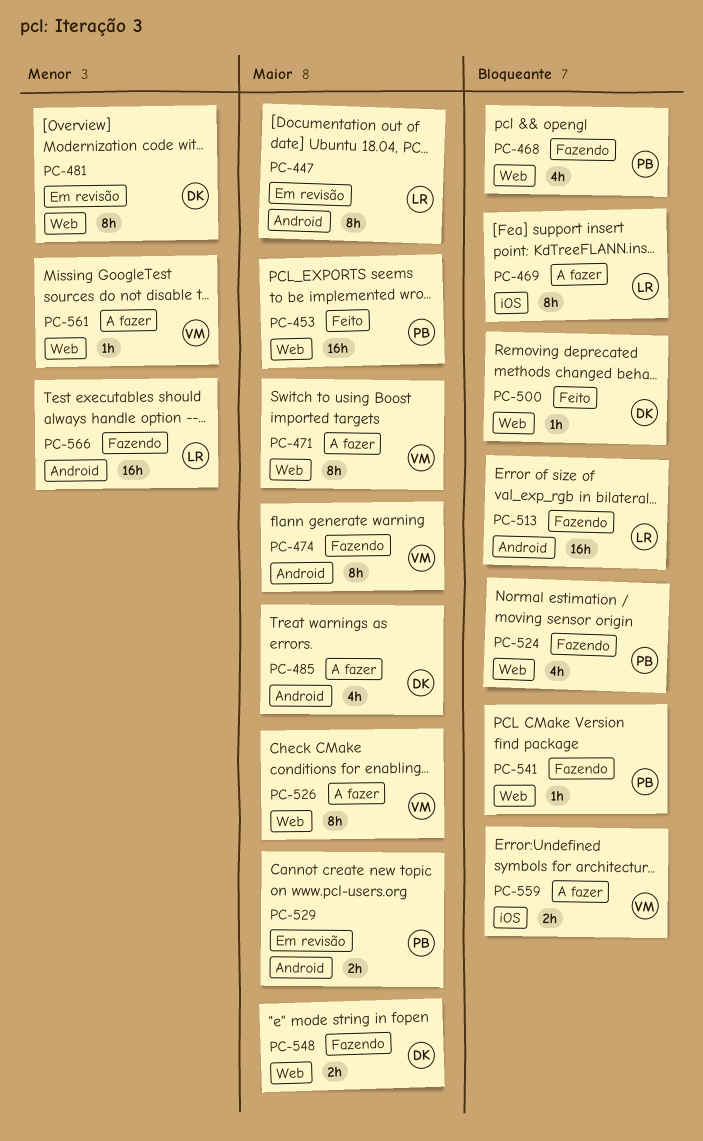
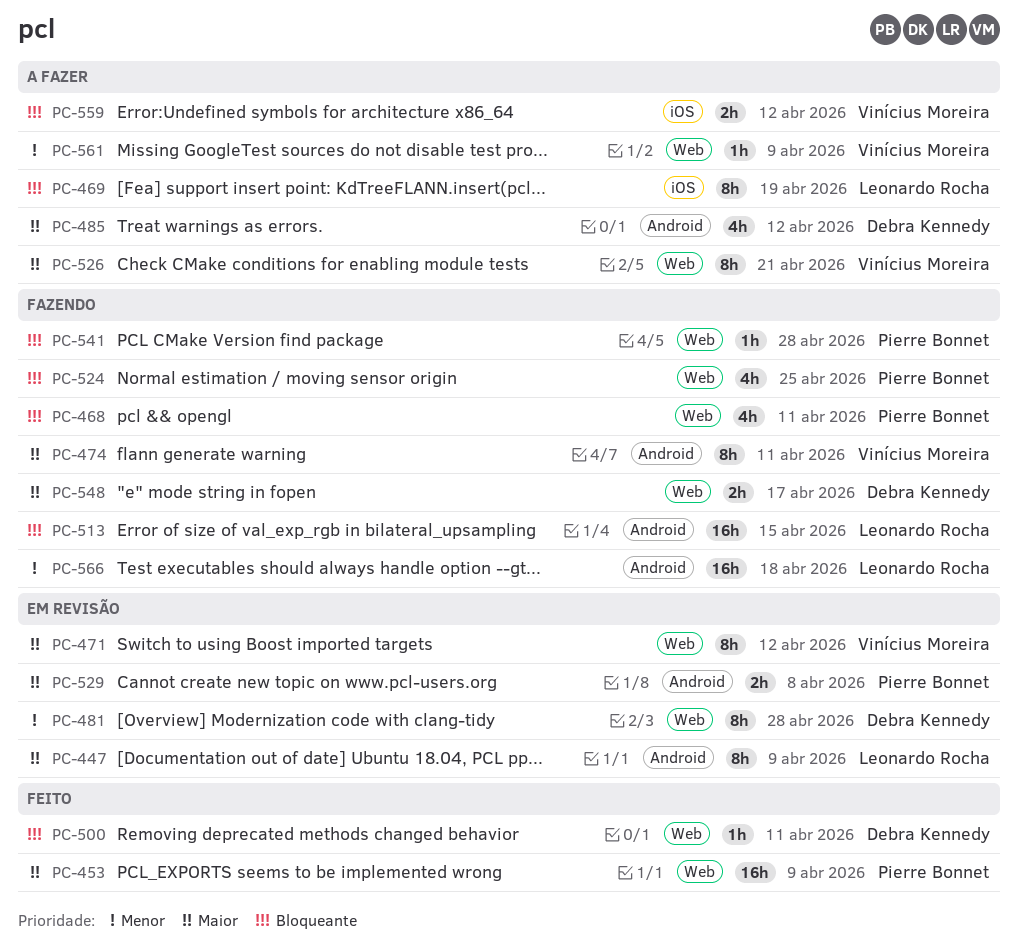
PC-471, status: A fazer -> Em revisão

